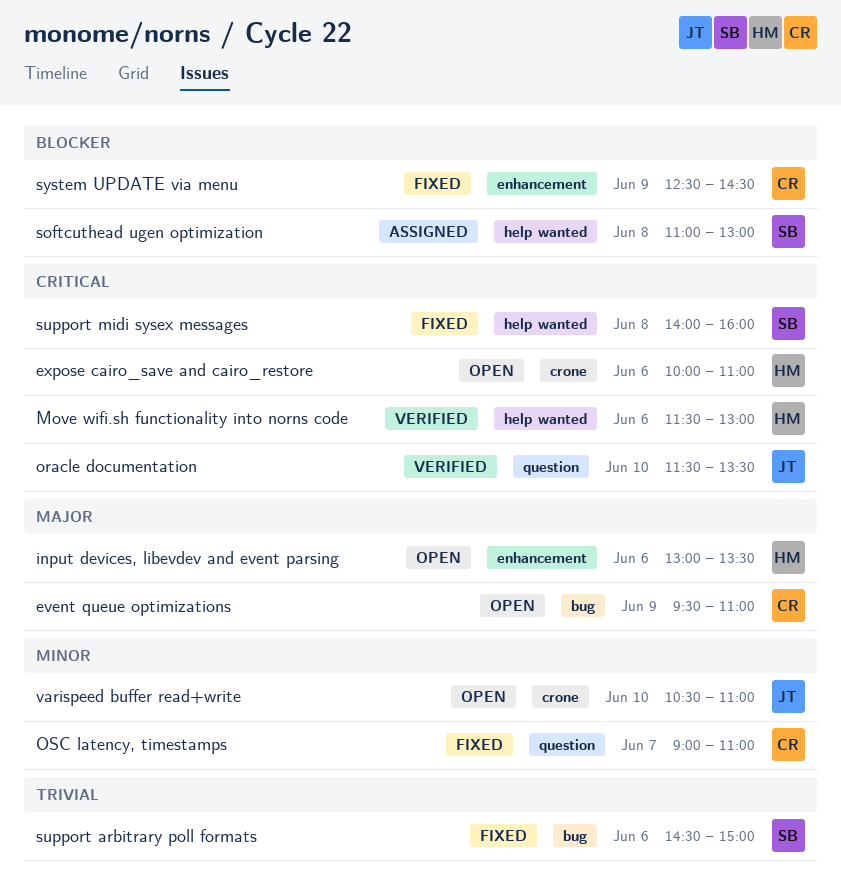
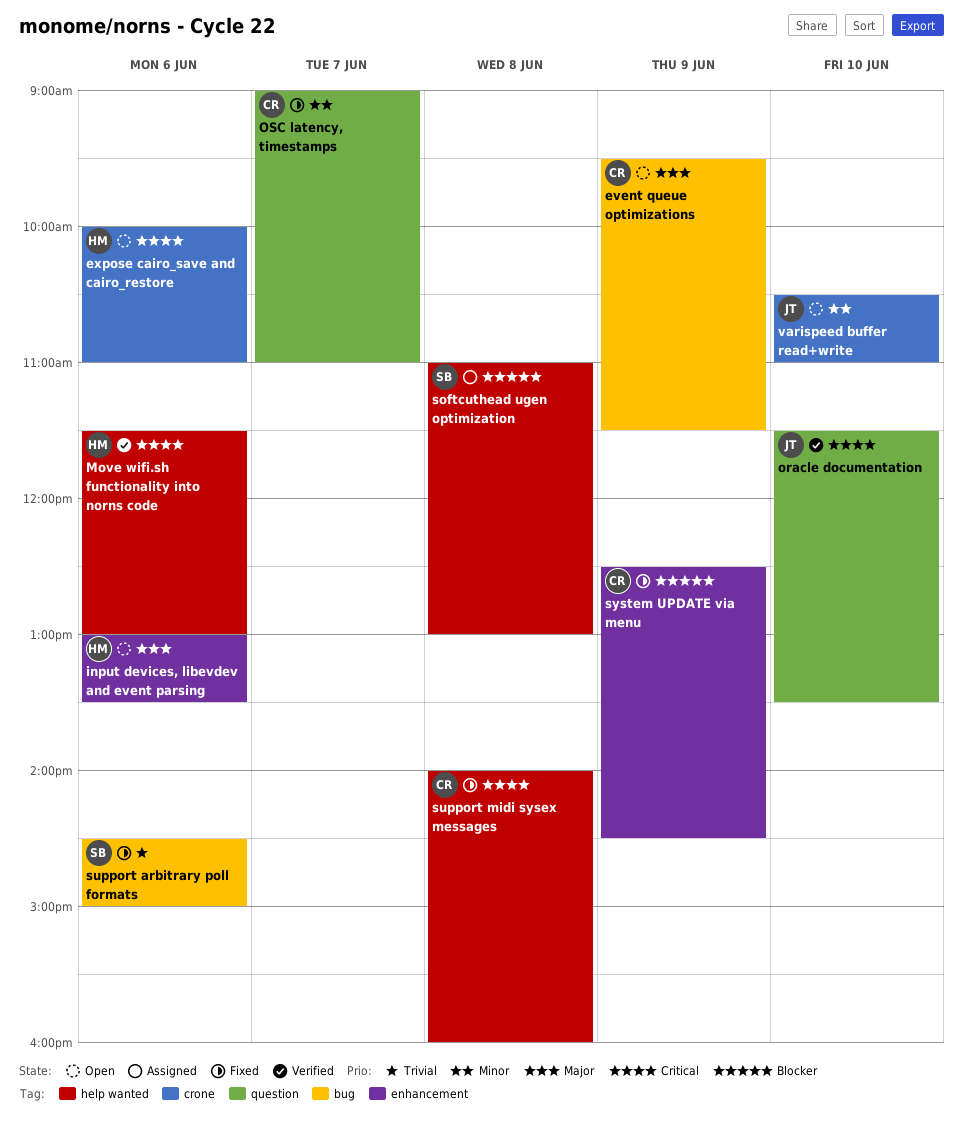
event queue optimizations, ends: 11:00 -> 11:30
support midi sysex messages, owner: SB -> CR

